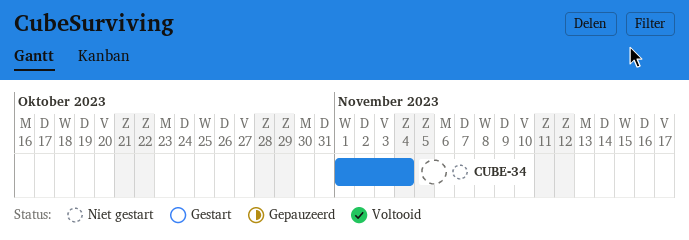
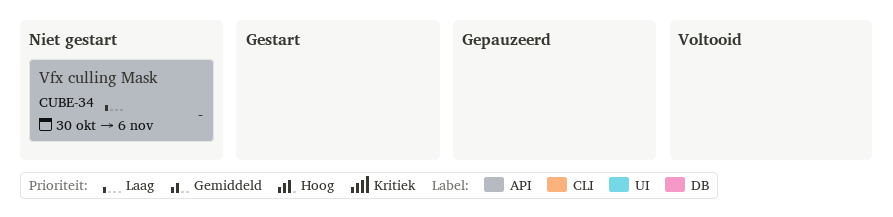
CUBE-34, start: Nov 1 -> Oct 30
CUBE-34, due: Nov 4 -> Nov 6

